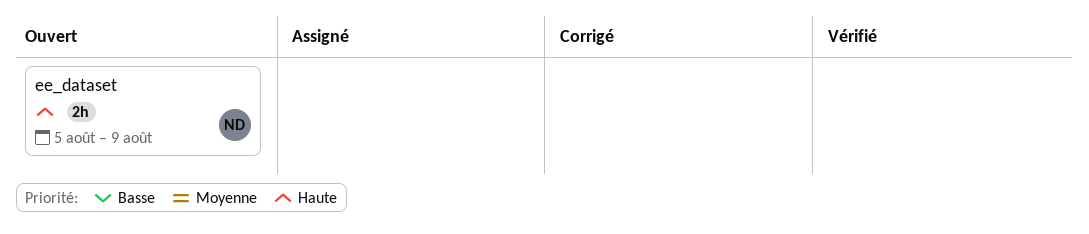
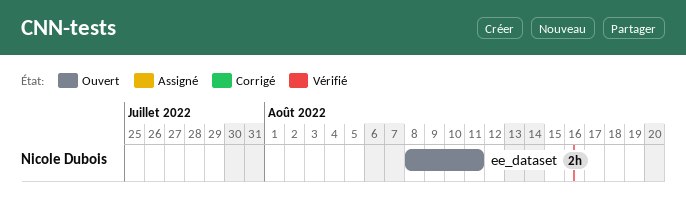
ee_dataset, start: Aug 5 -> Aug 8
ee_dataset, due: Aug 9 -> Aug 11

